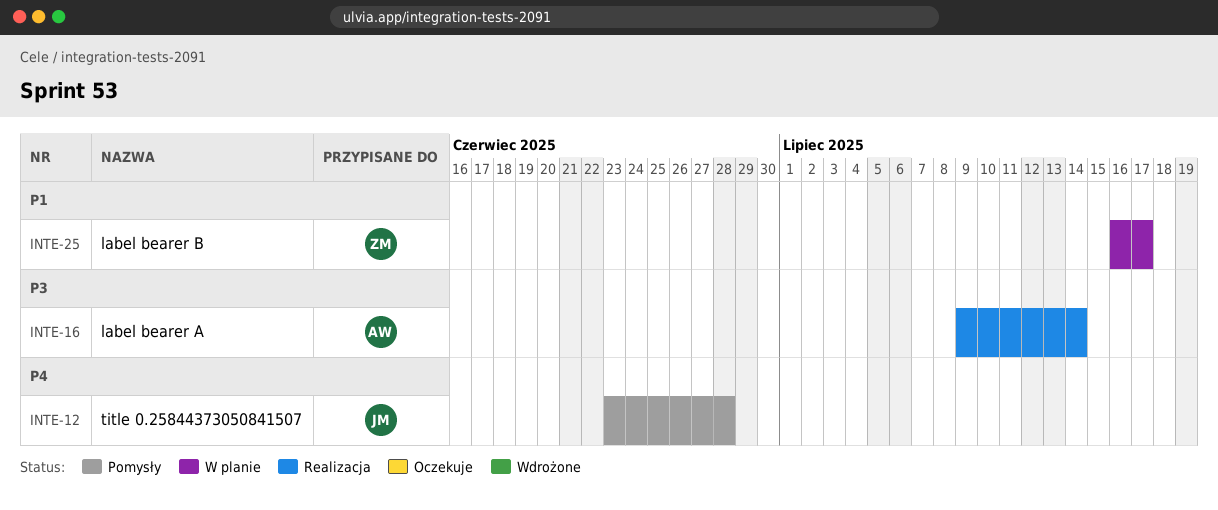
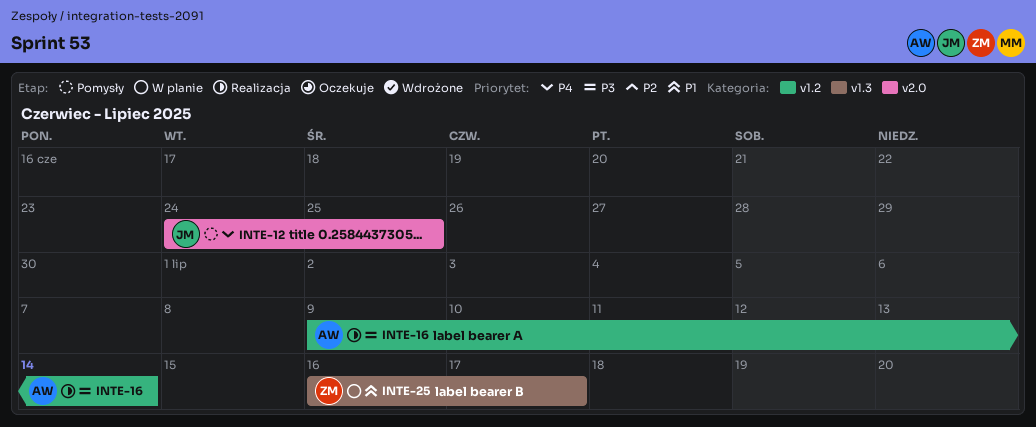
INTE-12, start: Jun 23 -> Jun 24
INTE-12, due: Jun 28 -> Jun 25

